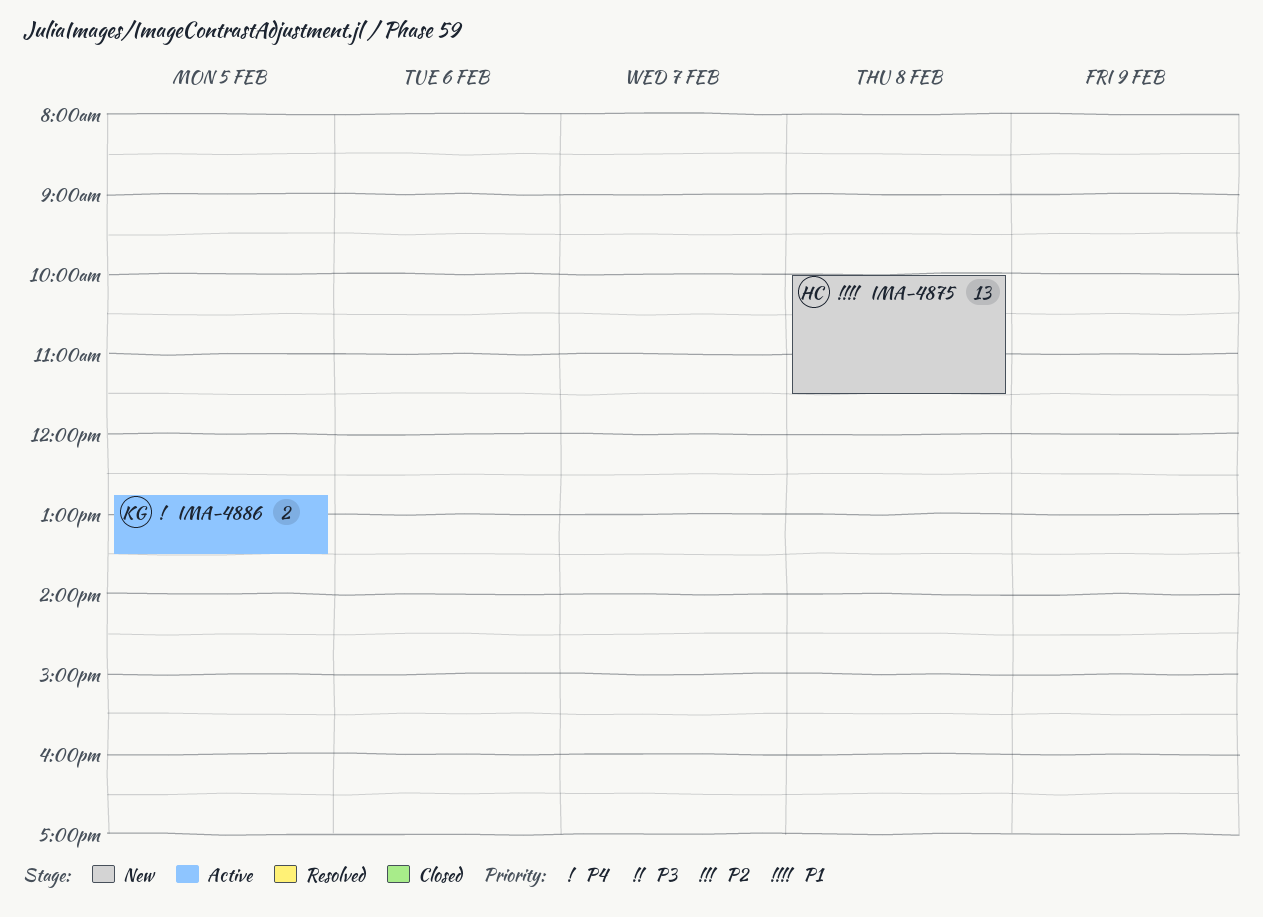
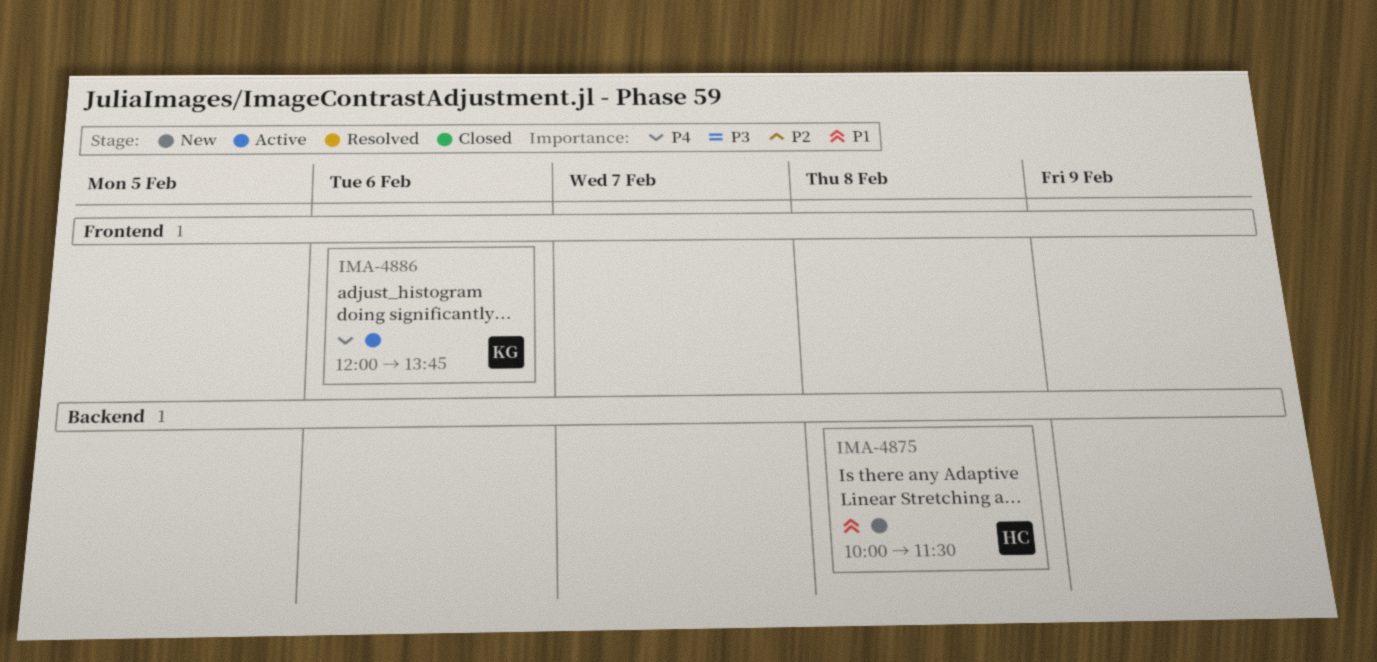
IMA-4886, day: Feb 5 -> Feb 6
IMA-4886, begins: 12:45 -> 12:00
IMA-4886, ends: 13:30 -> 13:45

